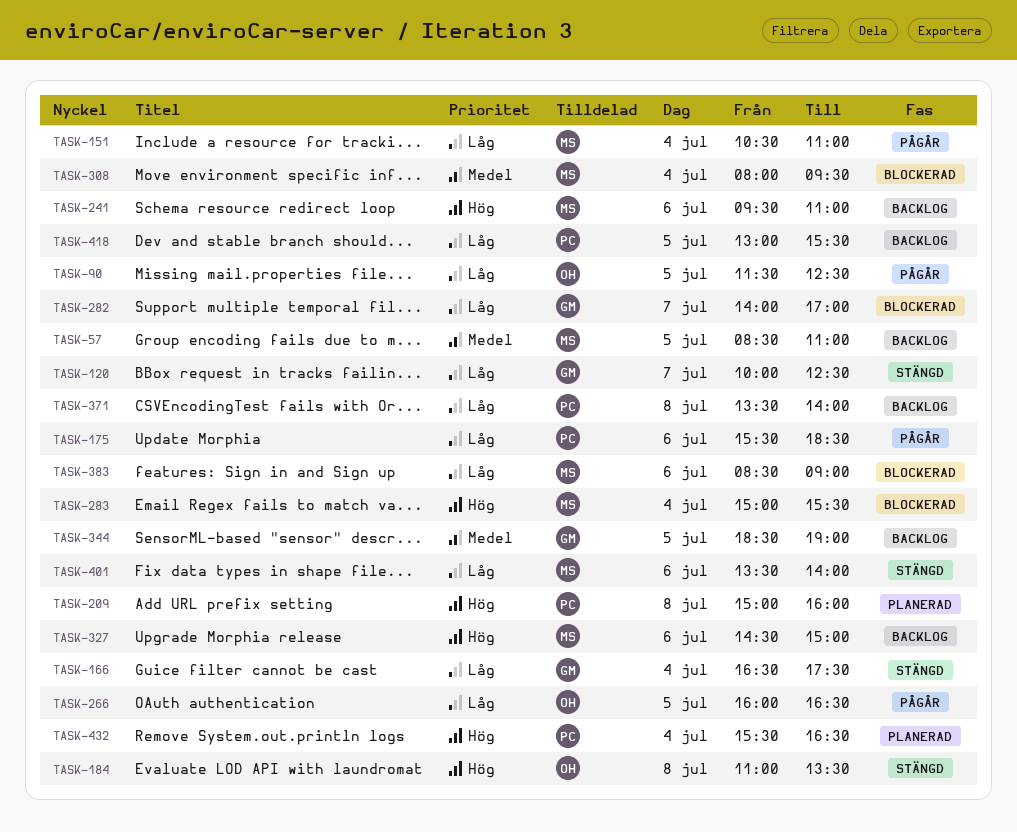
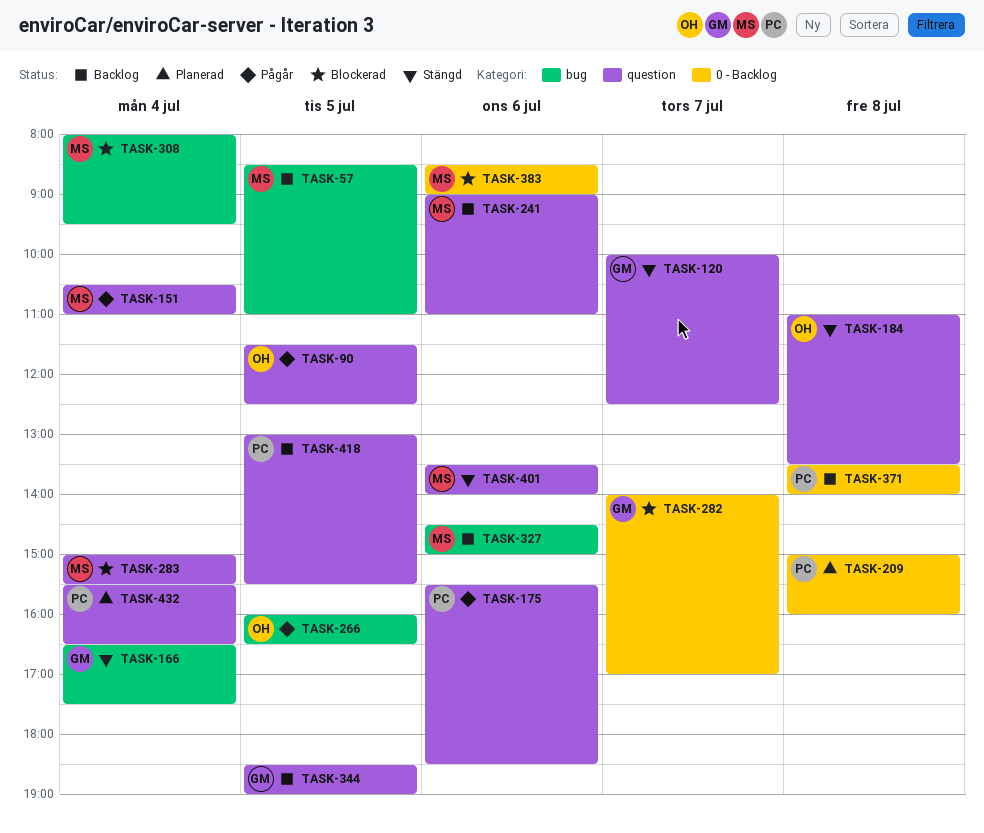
TASK-241, begins: 09:30 -> 09:00

